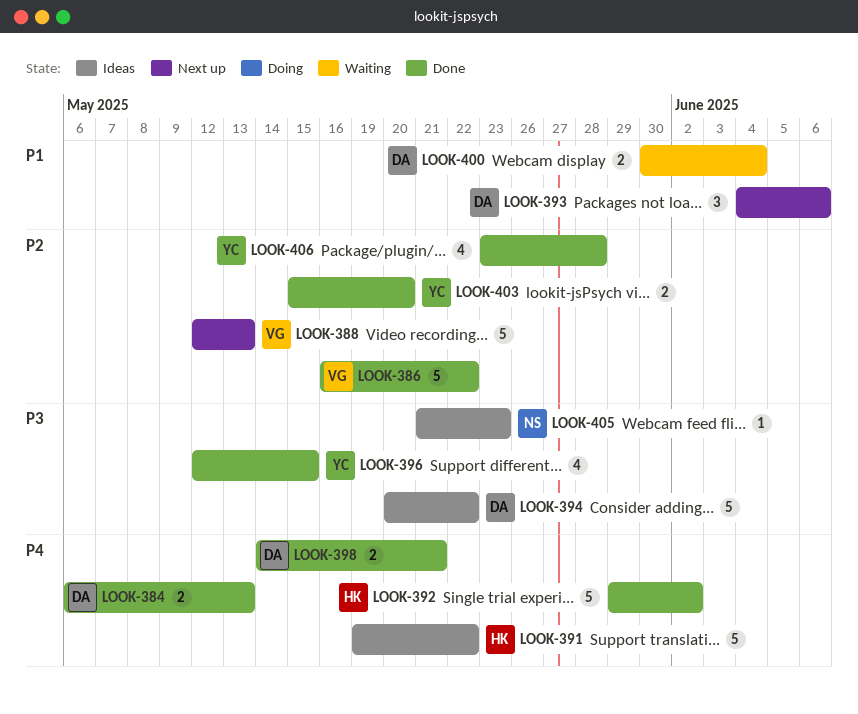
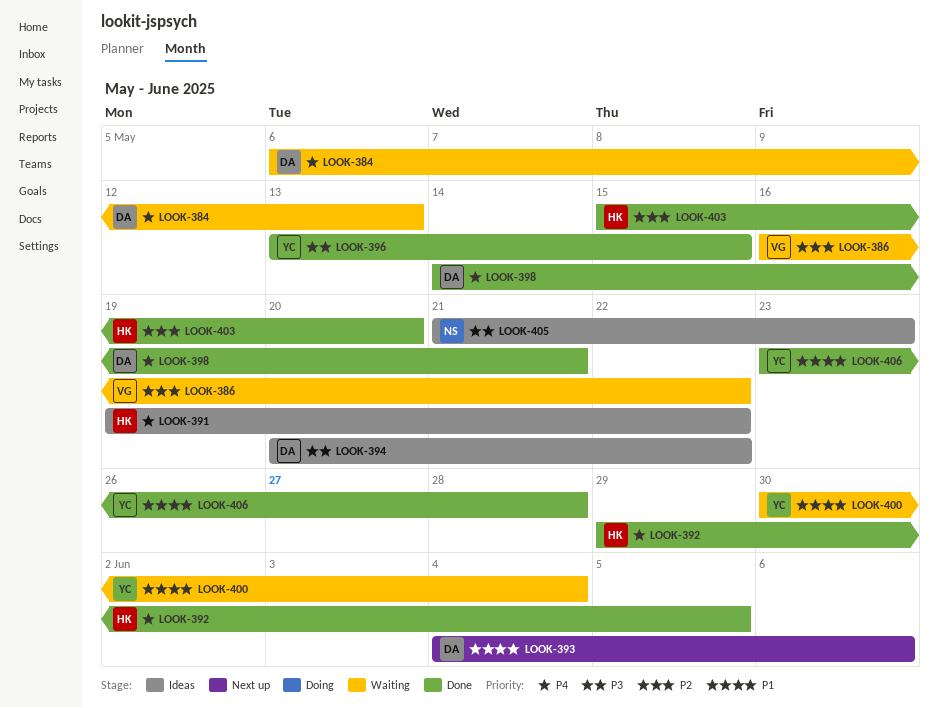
LOOK-384, status: Done -> Waiting
LOOK-386, status: Done -> Waiting
LOOK-388: present -> none
LOOK-392, due: Jun 2 -> Jun 5
LOOK-396, start: May 12 -> May 13
LOOK-400, owner: DA -> YC
LOOK-403, owner: YC -> HK
LOOK-406, priority: P2 -> P1

